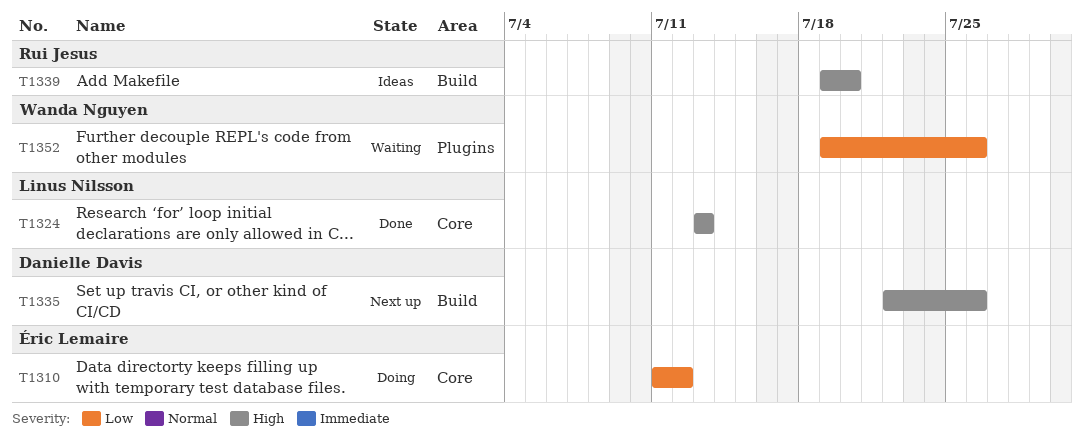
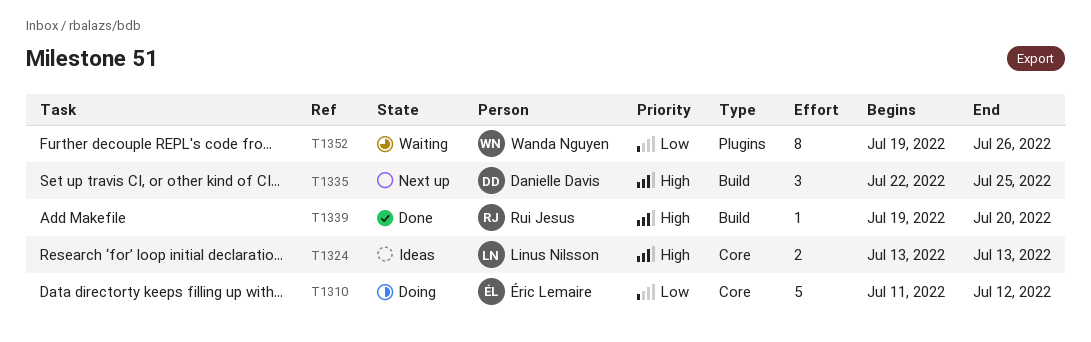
T1324, status: Done -> Ideas
T1335, due: Jul 26 -> Jul 25
T1339, status: Ideas -> Done

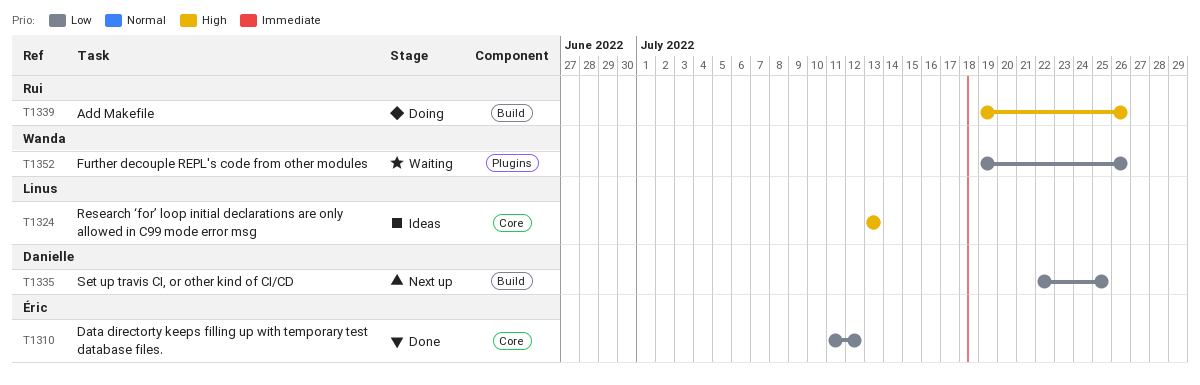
T1310, status: Doing -> Done
T1335, priority: High -> Low
T1339, status: Done -> Doing
T1339, due: Jul 20 -> Jul 26

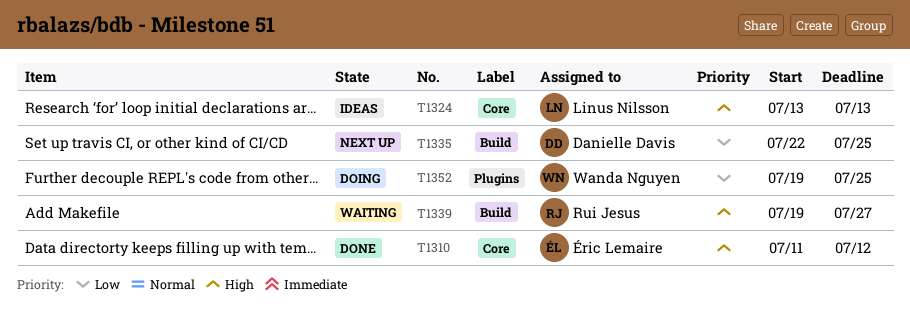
T1310, priority: Low -> High
T1339, status: Doing -> Waiting
T1339, due: Jul 26 -> Jul 27
T1352, status: Waiting -> Doing
T1352, due: Jul 26 -> Jul 25

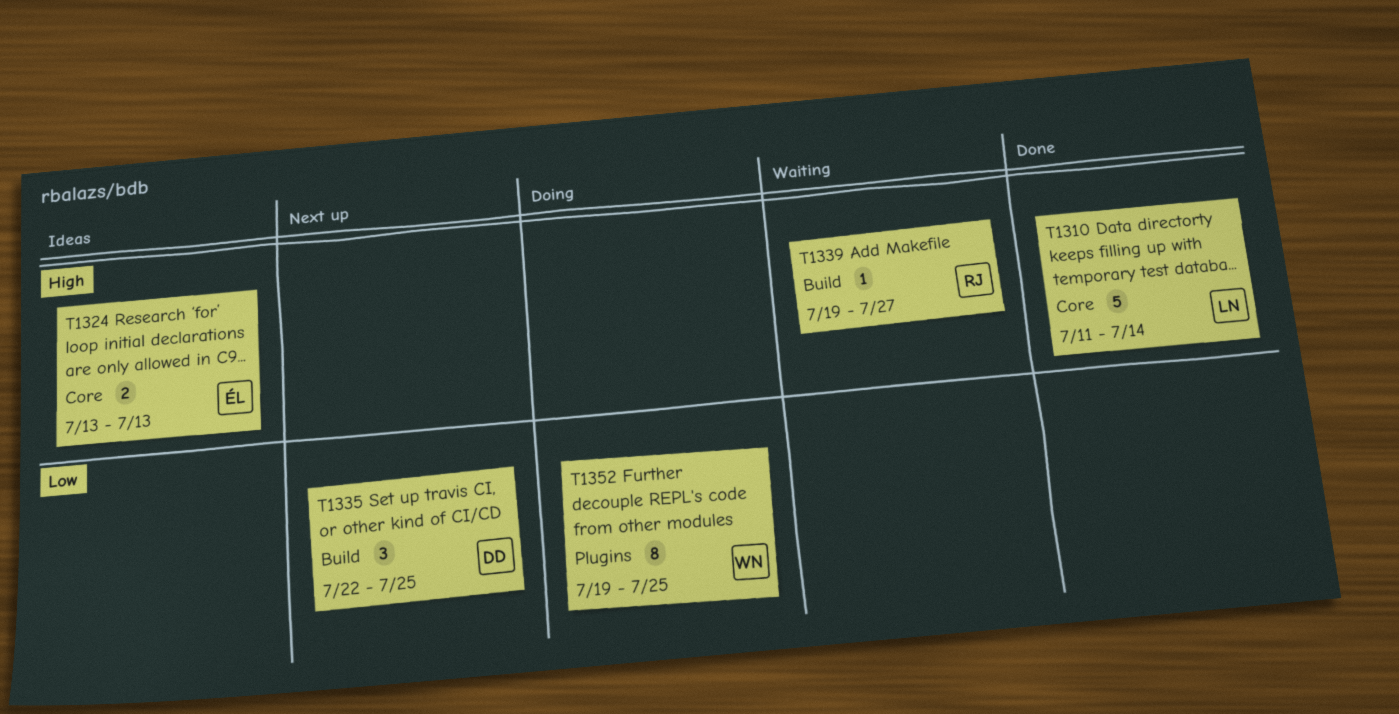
T1310, owner: Éric Lemaire -> Linus Nilsson
T1310, due: Jul 12 -> Jul 14
T1324, owner: Linus Nilsson -> Éric Lemaire

